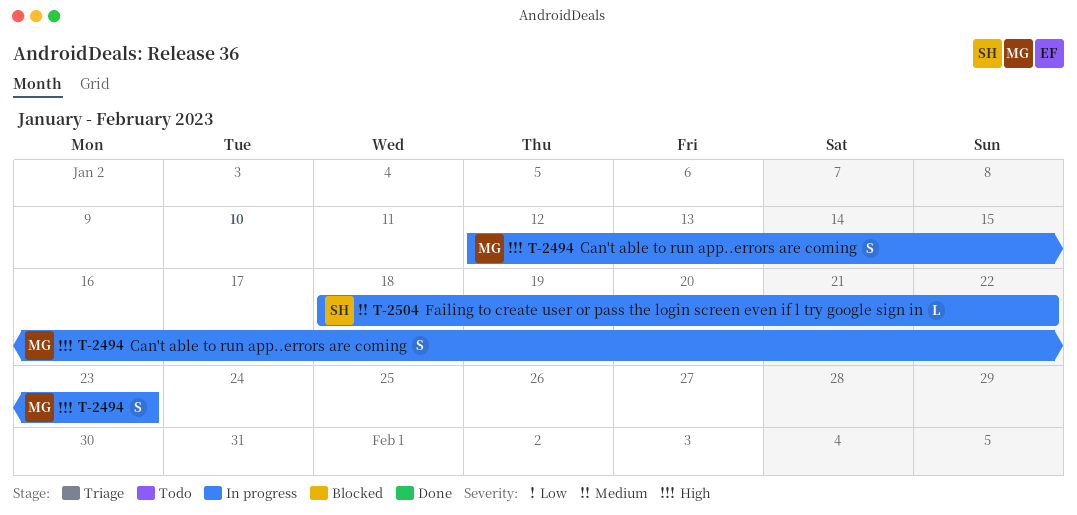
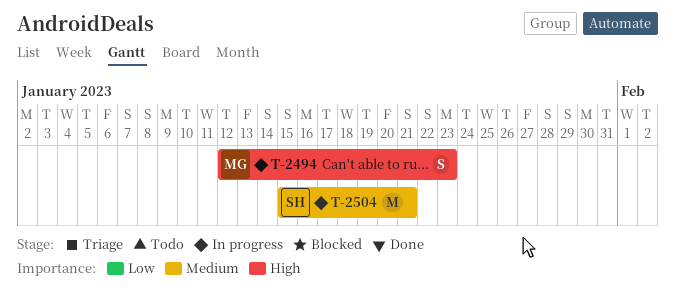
T-2504, estimate: L -> M
T-2504, start: Jan 18 -> Jan 15
T-2504, due: Jan 22 -> Jan 21

